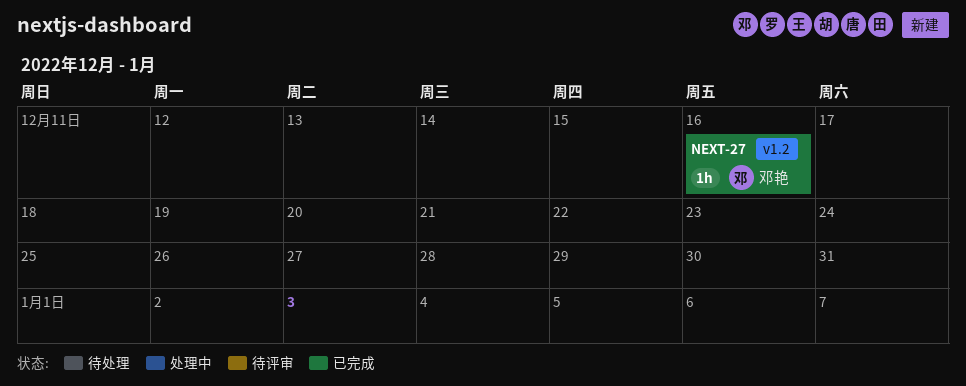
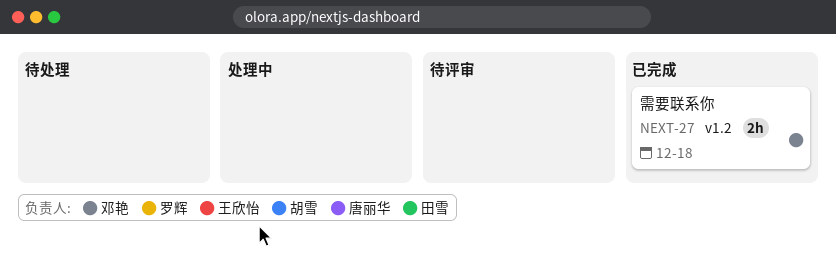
NEXT-27, estimate: 1h -> 2h
NEXT-27, due: Dec 16 -> Dec 18

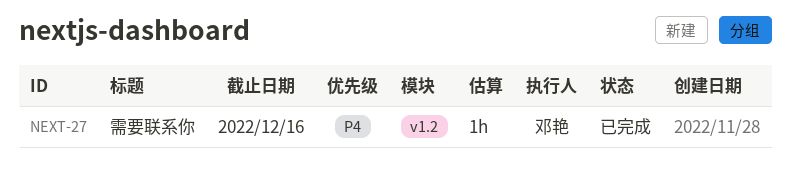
NEXT-27, estimate: 2h -> 1h
NEXT-27, due: Dec 18 -> Dec 16

